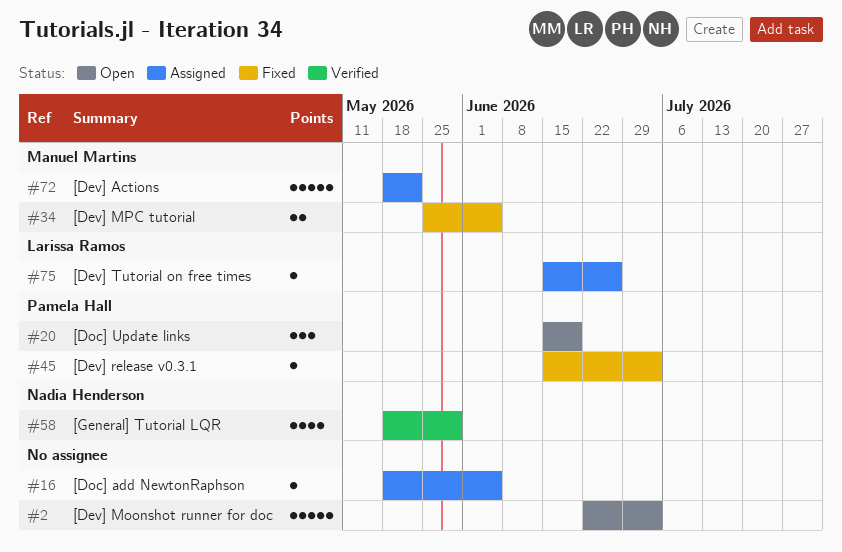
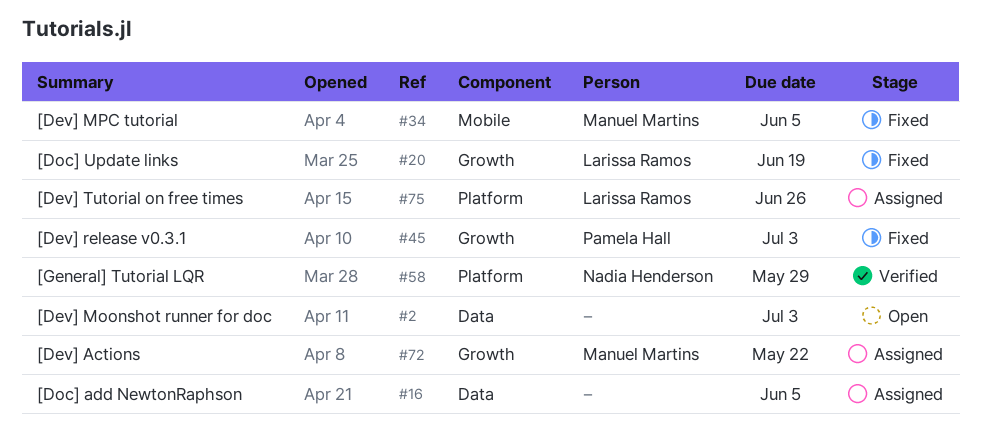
#20, status: Open -> Fixed
#20, owner: Pamela Hall -> Larissa Ramos

